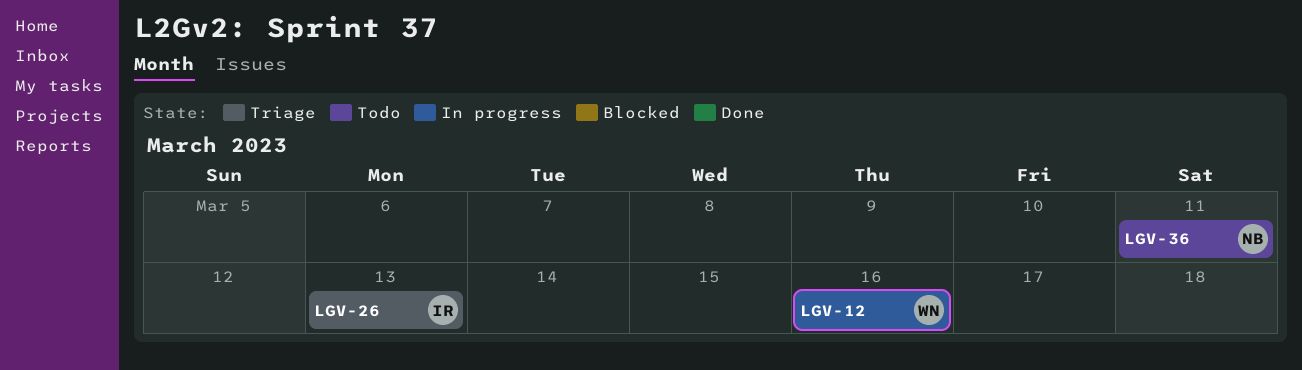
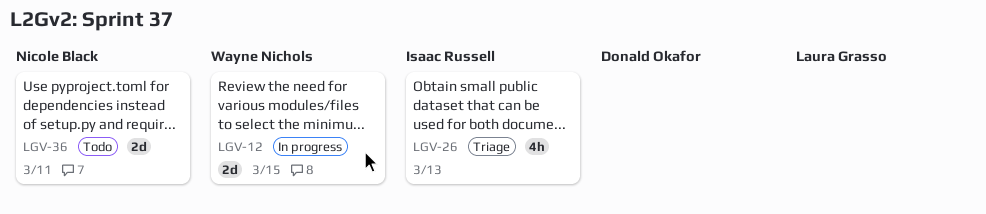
LGV-12, due: Mar 16 -> Mar 15

